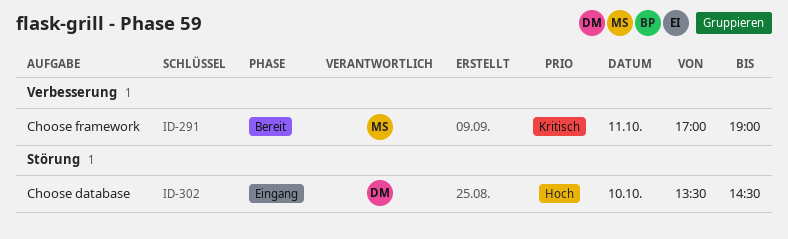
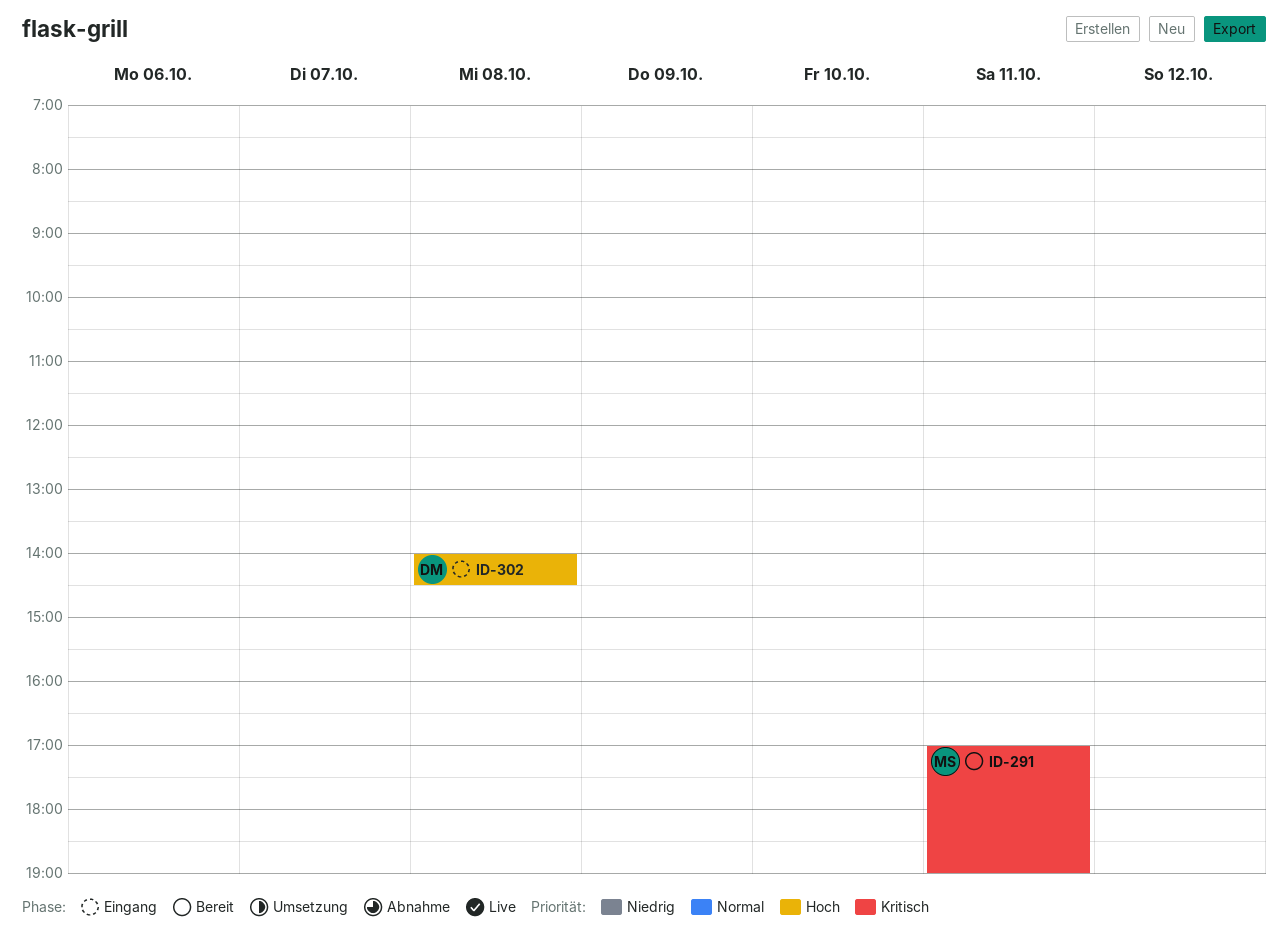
ID-302, day: Oct 10 -> Oct 8
ID-302, begins: 13:30 -> 14:00

